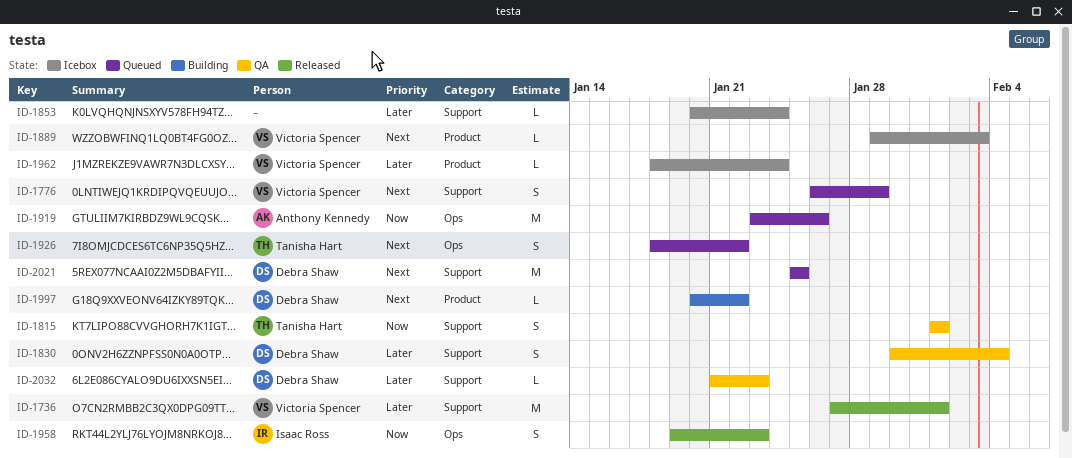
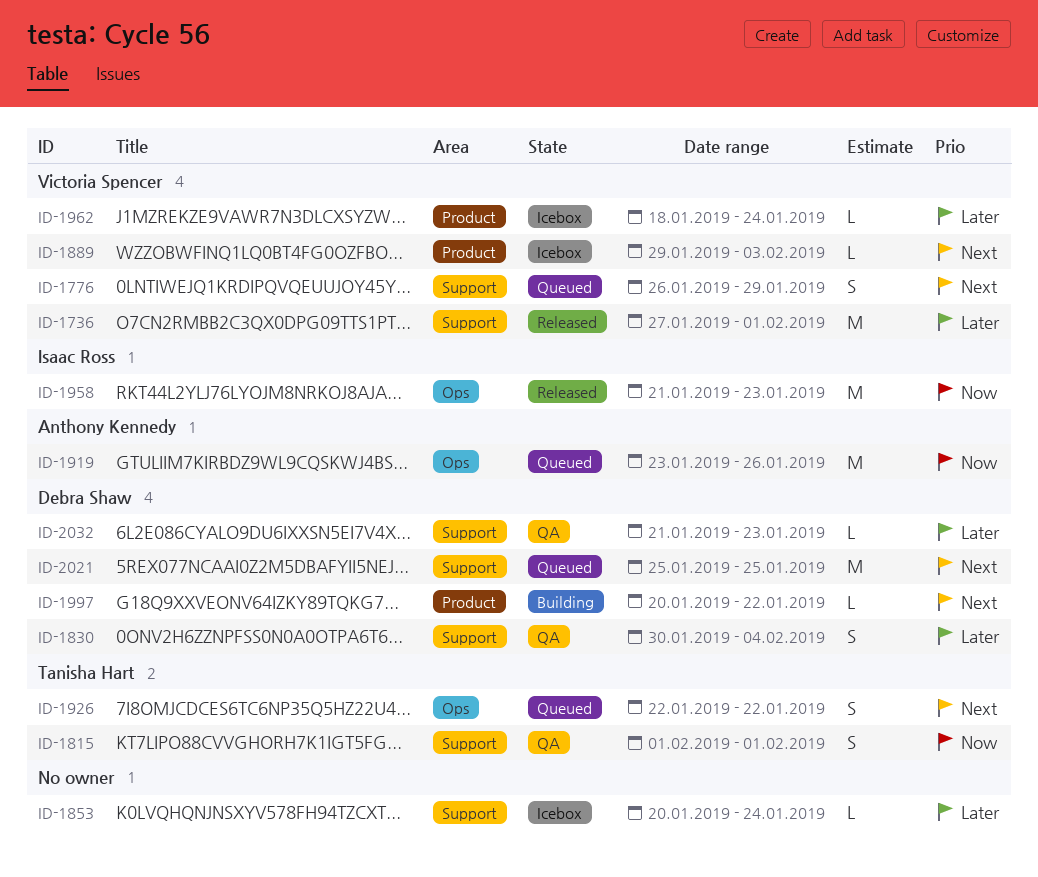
ID-1926, start: Jan 18 -> Jan 22
ID-1958, estimate: S -> M
ID-1958, start: Jan 19 -> Jan 21

